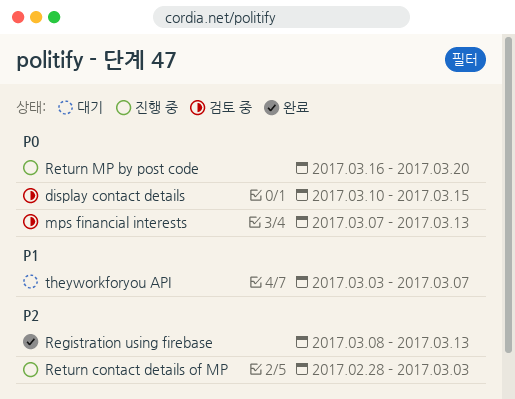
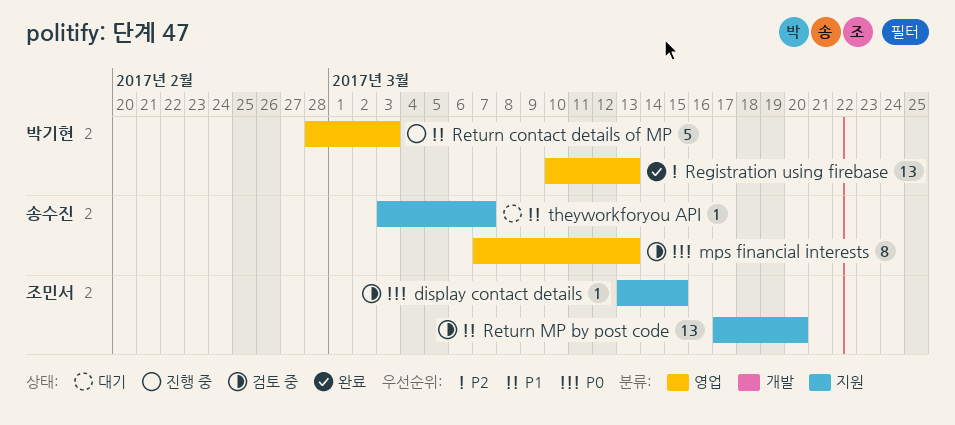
display contact details, start: Mar 10 -> Mar 13
Registration using firebase, start: Mar 8 -> Mar 10
Return contact details of MP, priority: P2 -> P1
Return MP by post code, status: 진행 중 -> 검토 중
Return MP by post code, priority: P0 -> P1
Return MP by post code, start: Mar 16 -> Mar 17

